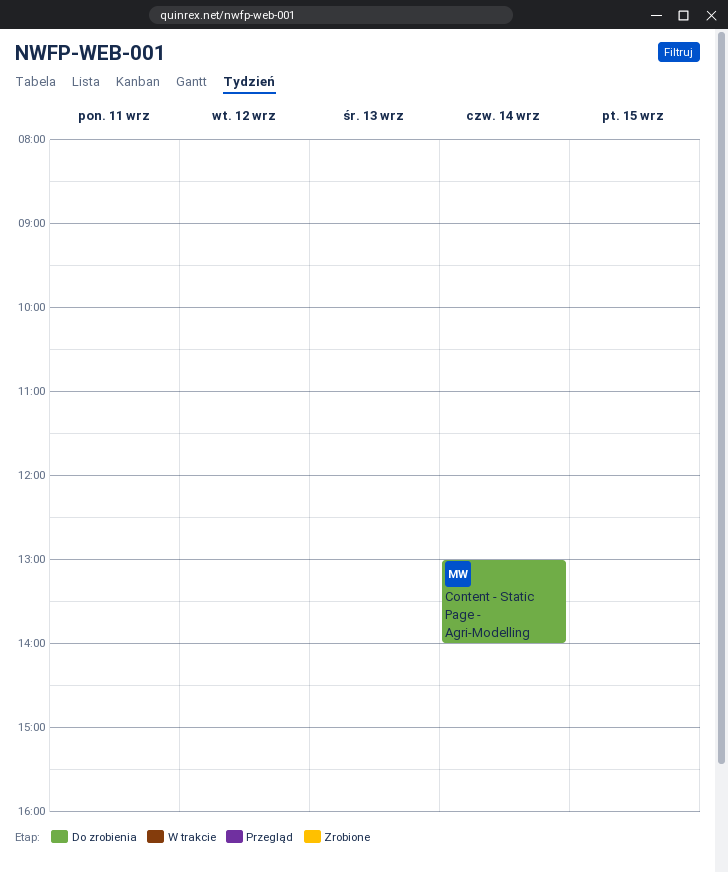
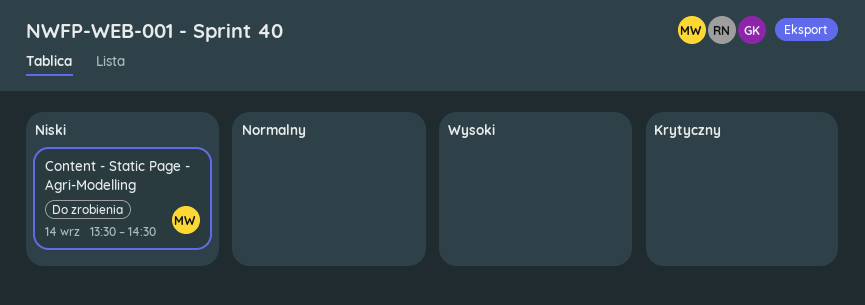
Content - Static Page - Agri-Modelling, begins: 13:00 -> 13:30
Content - Static Page - Agri-Modelling, ends: 14:00 -> 14:30

